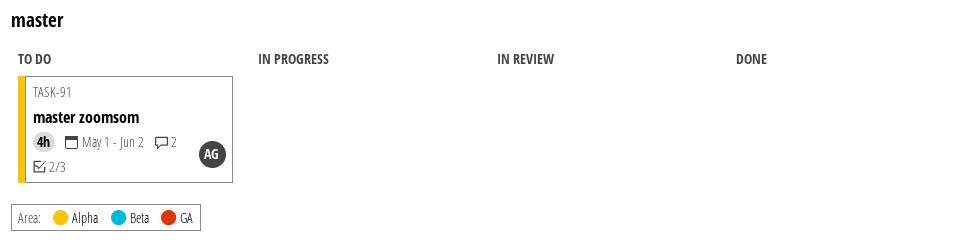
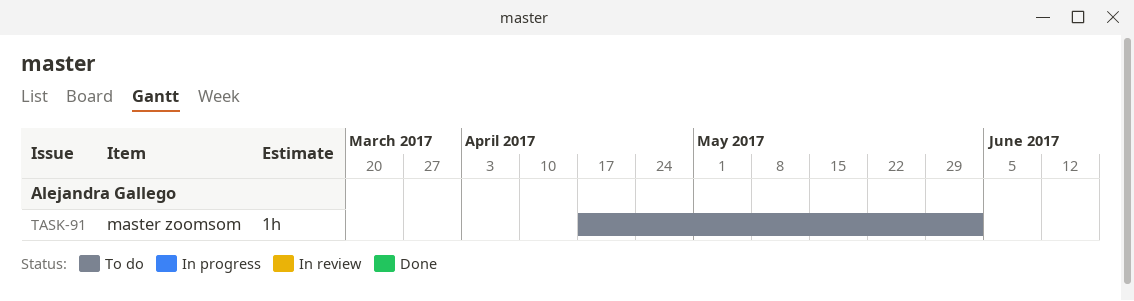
TASK-91, estimate: 4h -> 1h
TASK-91, start: May 1 -> Apr 17

